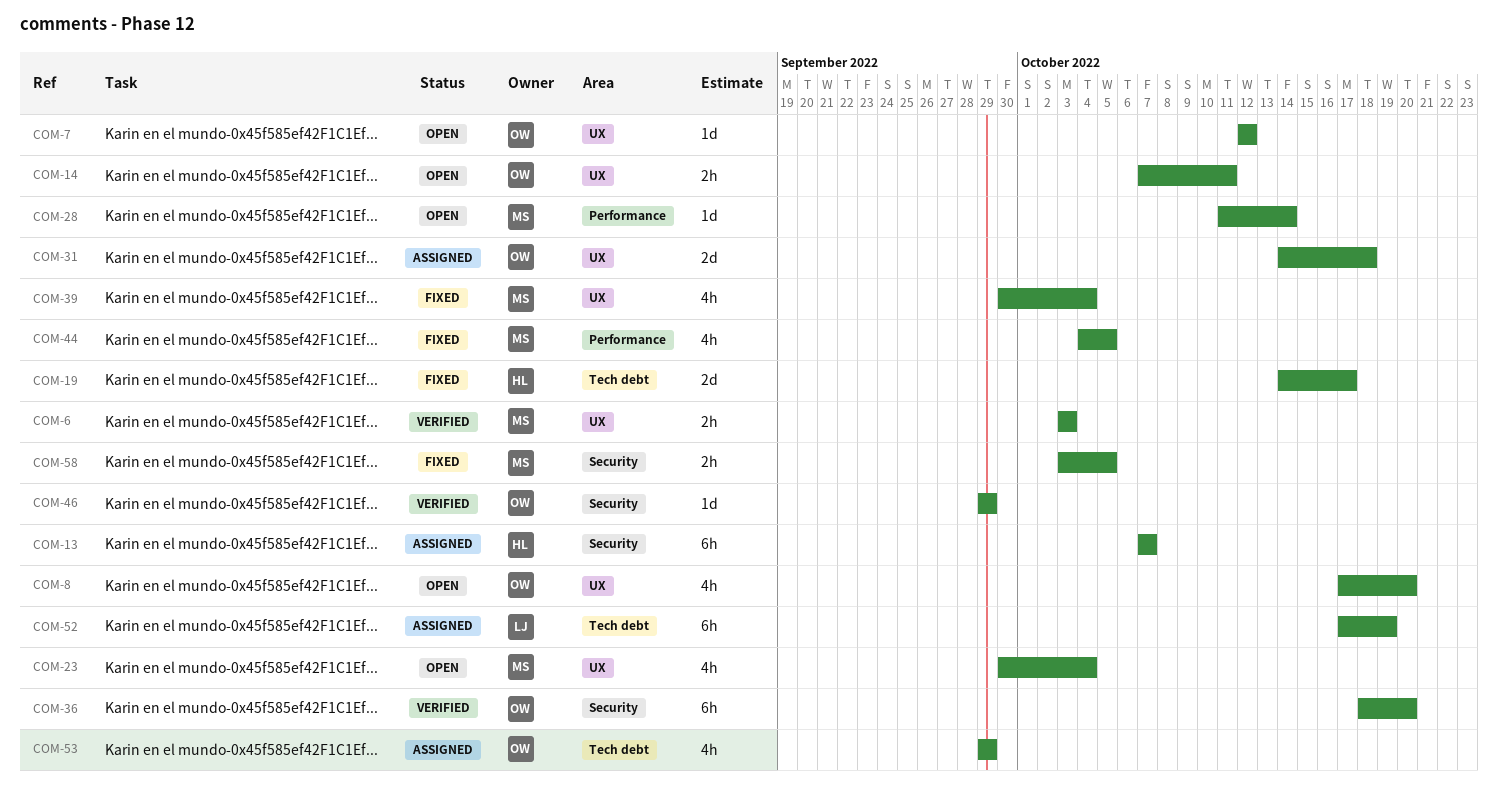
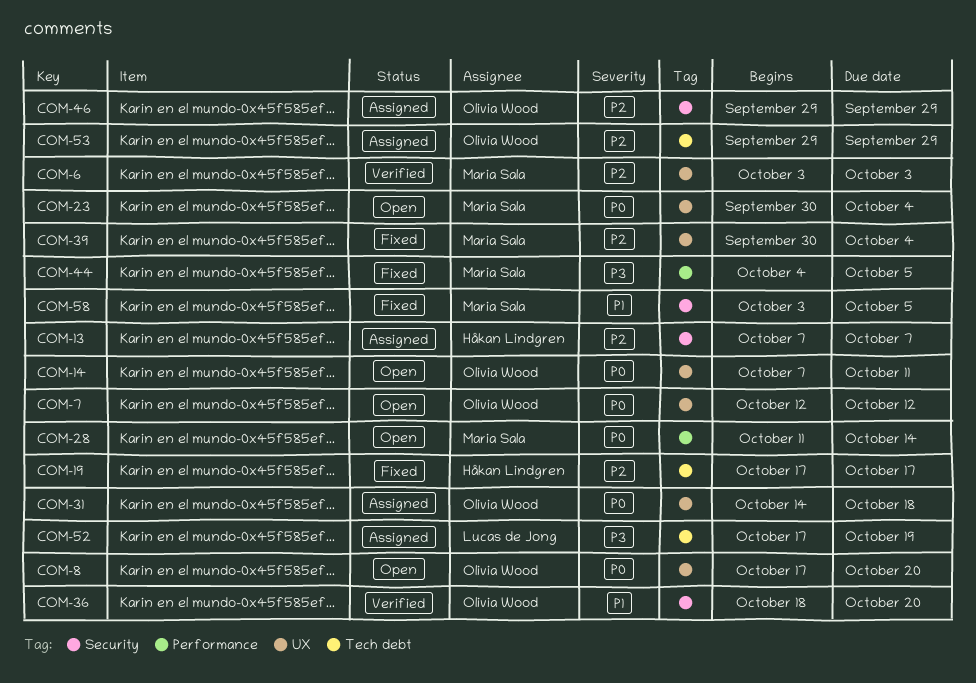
COM-19, start: Oct 14 -> Oct 17
COM-46, status: Verified -> Assigned

